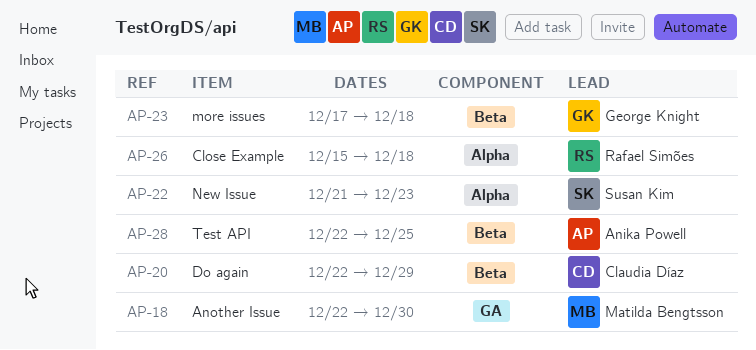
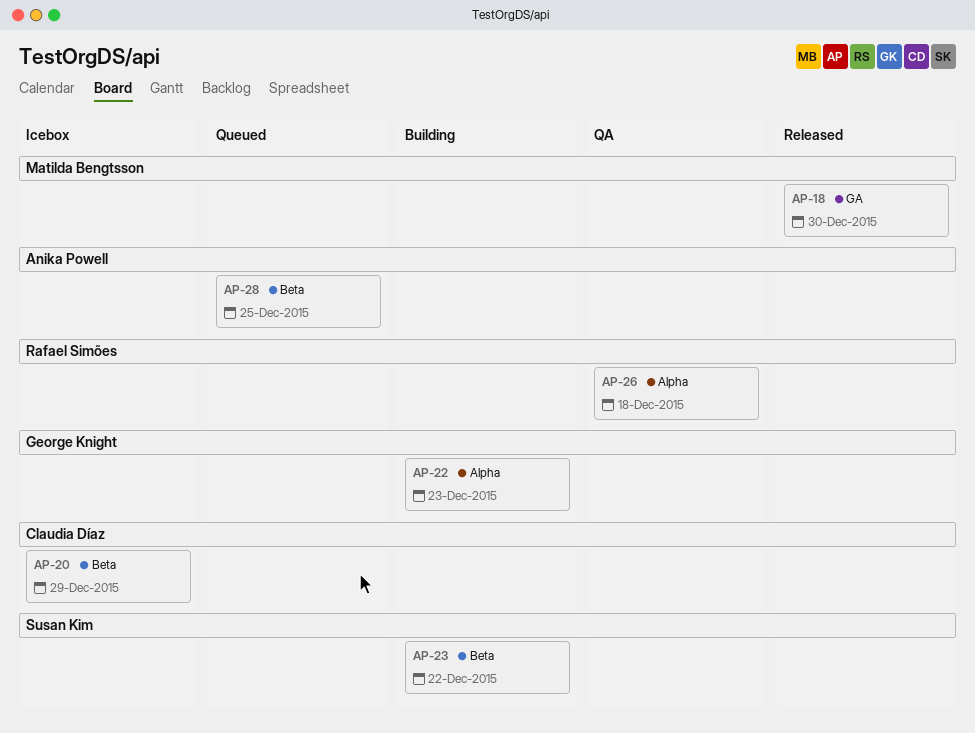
AP-22, owner: Susan Kim -> George Knight
AP-23, owner: George Knight -> Susan Kim
AP-23, due: Dec 18 -> Dec 22

